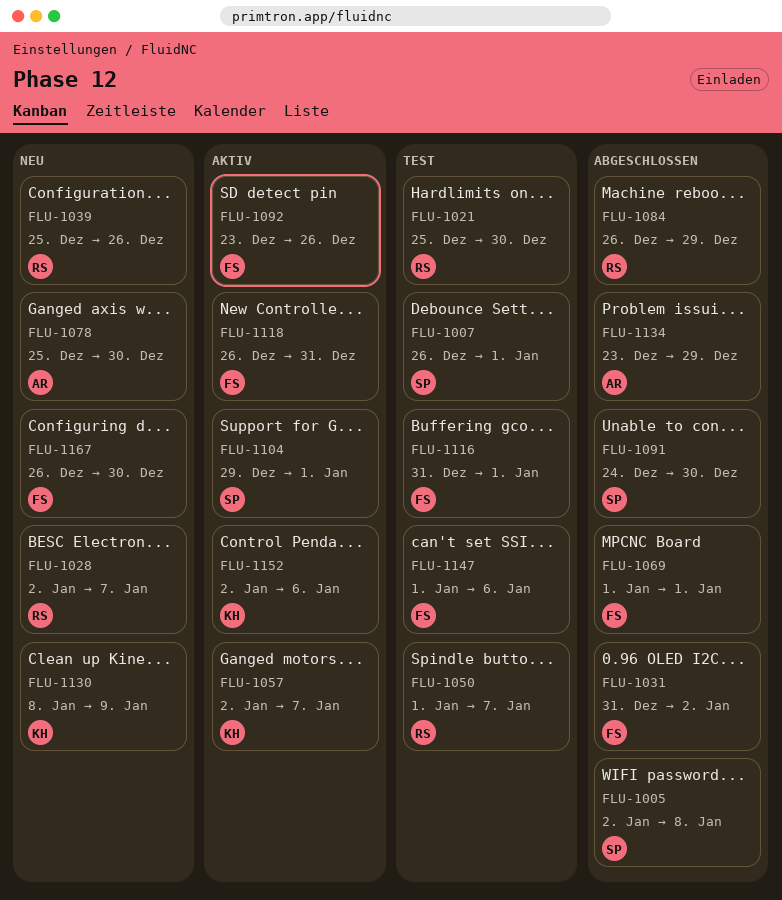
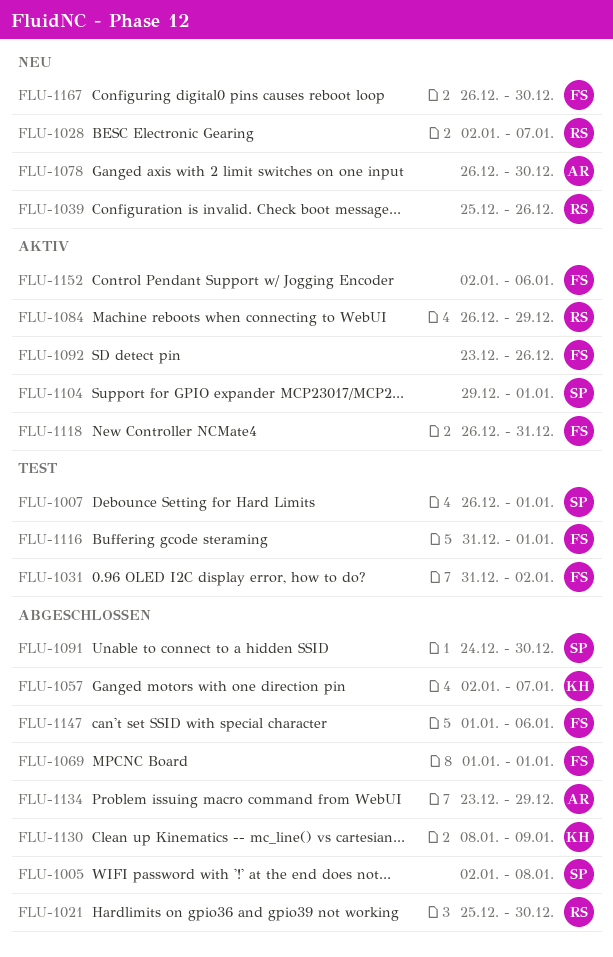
FLU-1021, status: Test -> Abgeschlossen
FLU-1031, status: Abgeschlossen -> Test
FLU-1050: present -> none
FLU-1057, status: Aktiv -> Abgeschlossen
FLU-1078, start: Dec 25 -> Dec 26
FLU-1084, status: Abgeschlossen -> Aktiv
FLU-1130, status: Neu -> Abgeschlossen
FLU-1147, status: Test -> Abgeschlossen
FLU-1152, owner: KH -> FS

